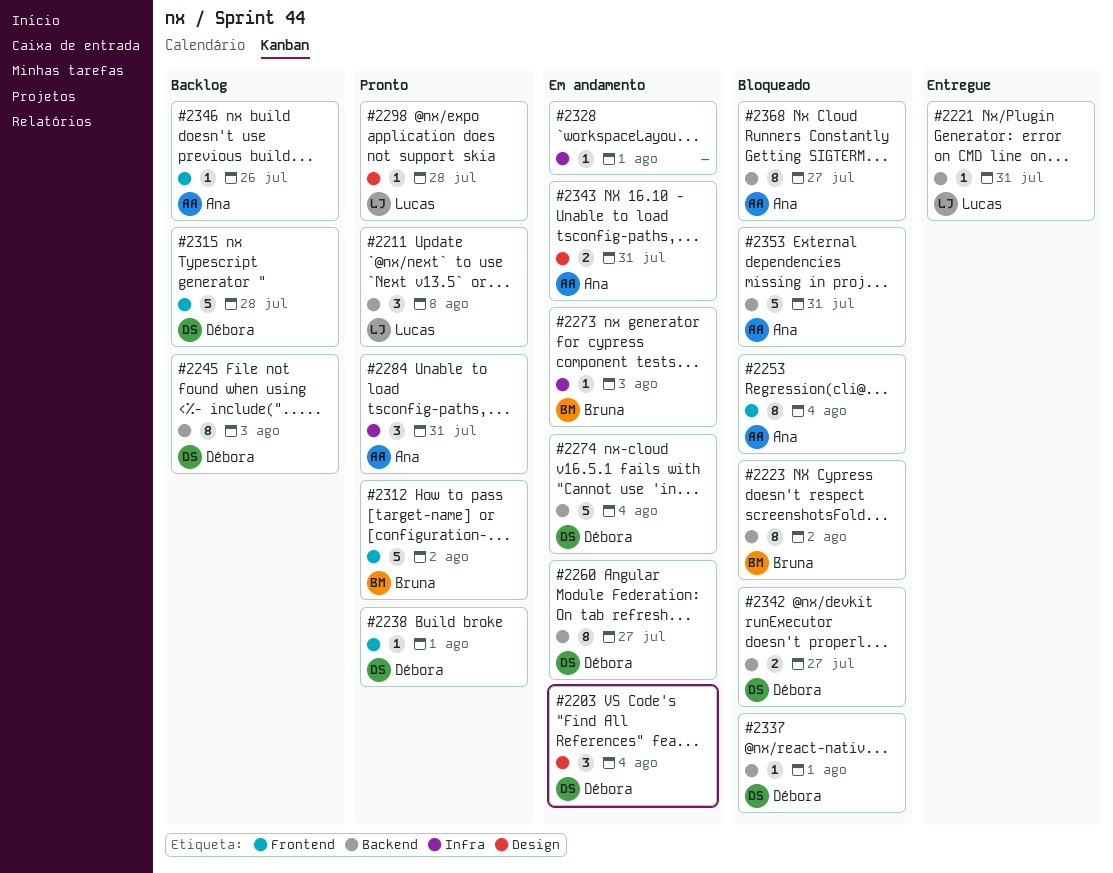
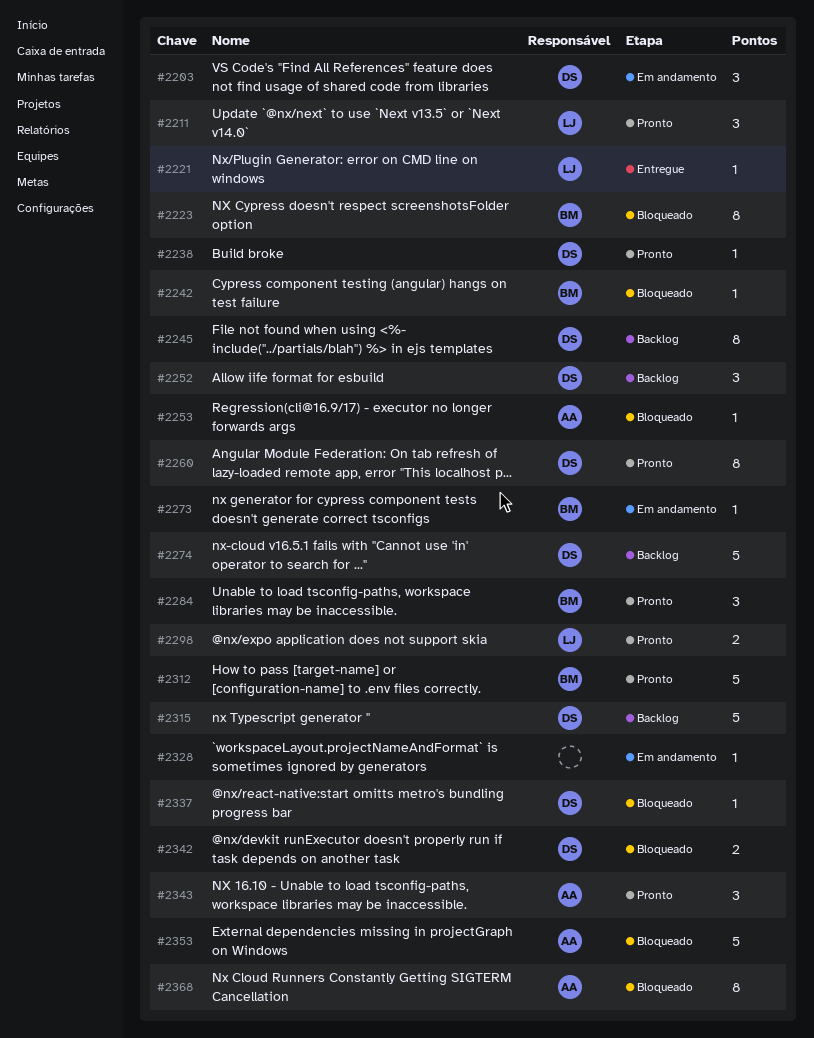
#2242: none -> present
#2252: none -> present
#2253, estimate: 8 -> 1
#2260, status: Em andamento -> Pronto
#2274, status: Em andamento -> Backlog
#2284, owner: Ana -> Bruna
#2298, estimate: 1 -> 2
#2343, status: Em andamento -> Pronto
#2343, estimate: 2 -> 3
#2346: present -> none

